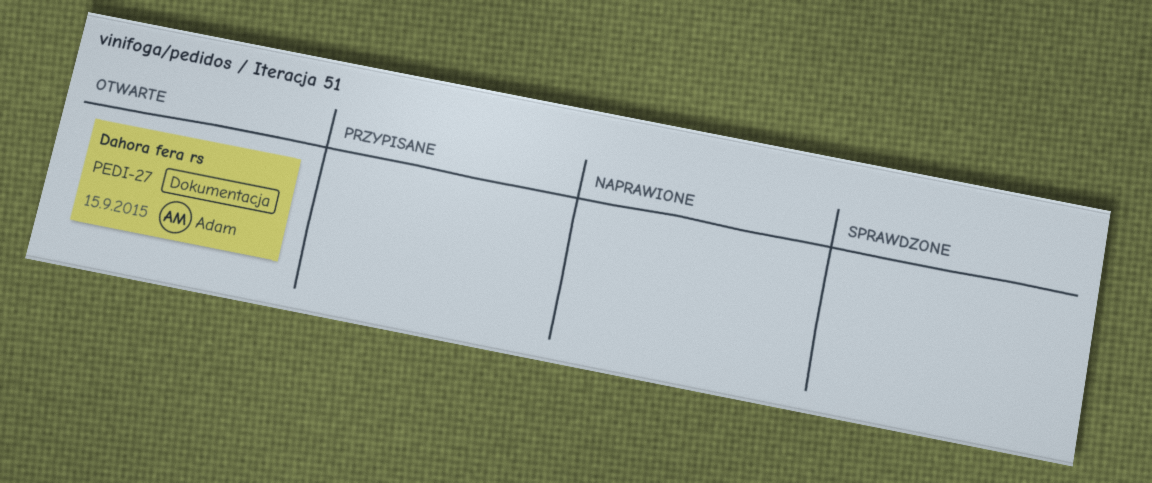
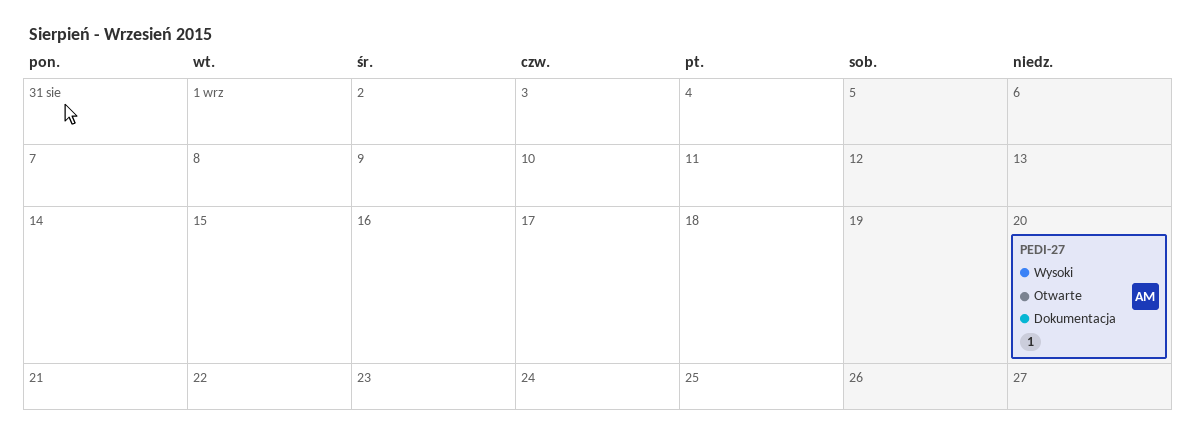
PEDI-27, due: Sep 15 -> Sep 20

